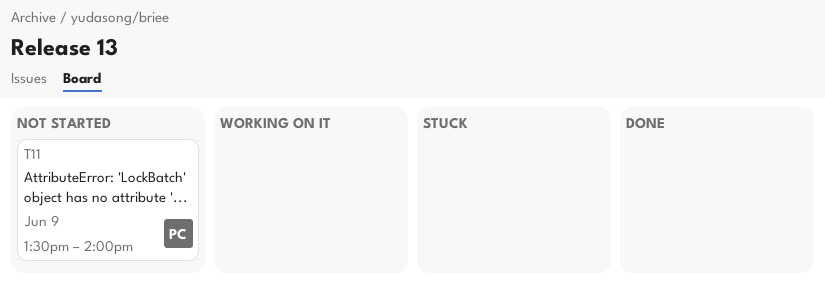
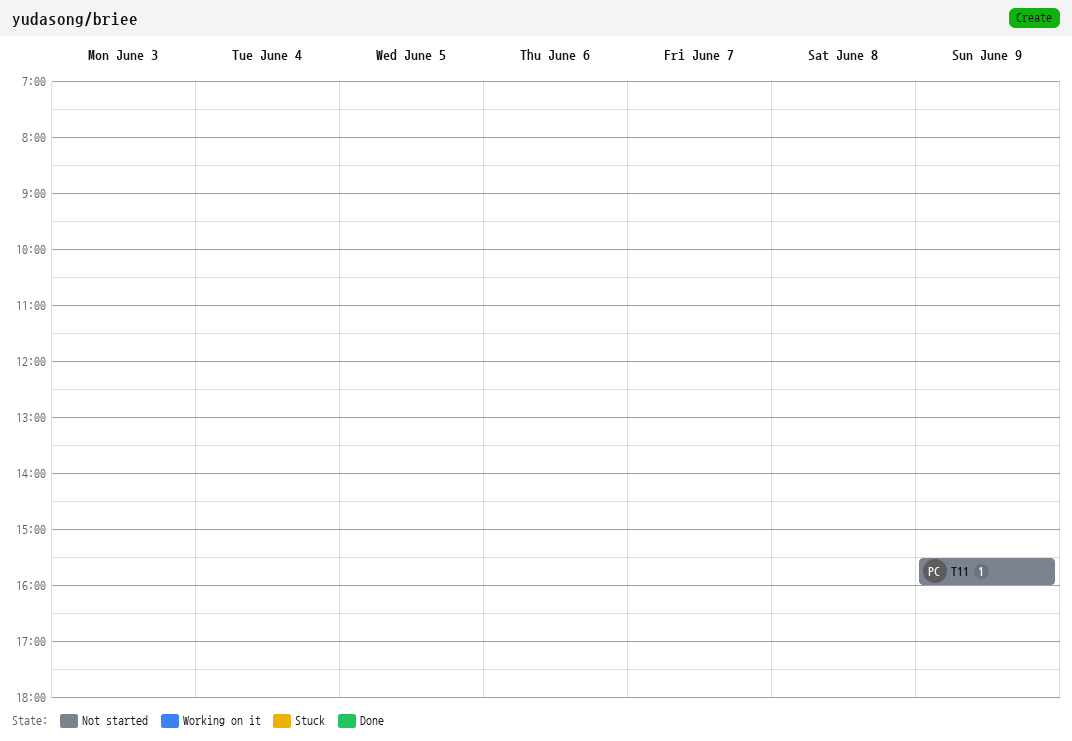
T11, begins: 13:30 -> 15:30
T11, ends: 14:00 -> 16:00

